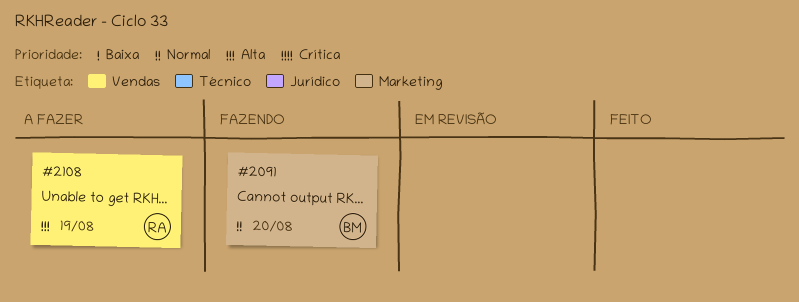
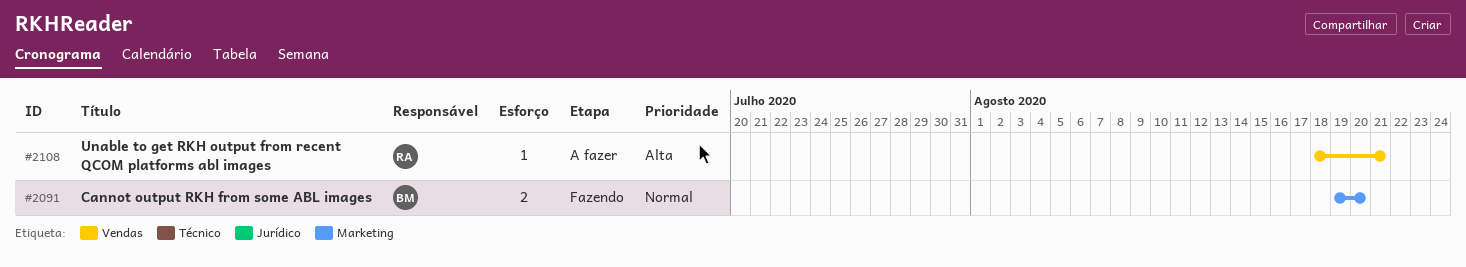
#2108, due: Aug 19 -> Aug 21

